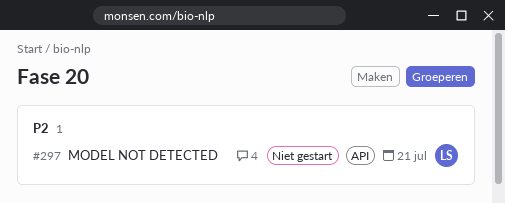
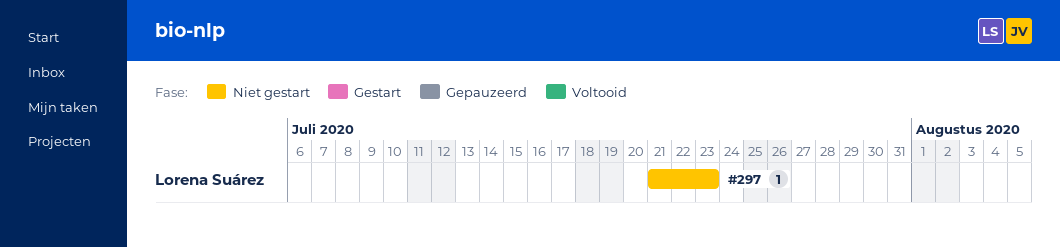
#297, due: Jul 21 -> Jul 23

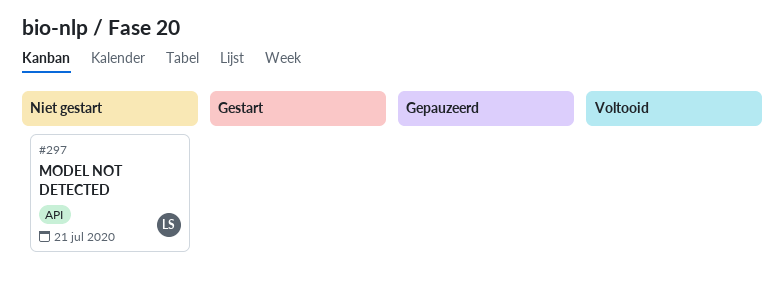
#297, due: Jul 23 -> Jul 21

